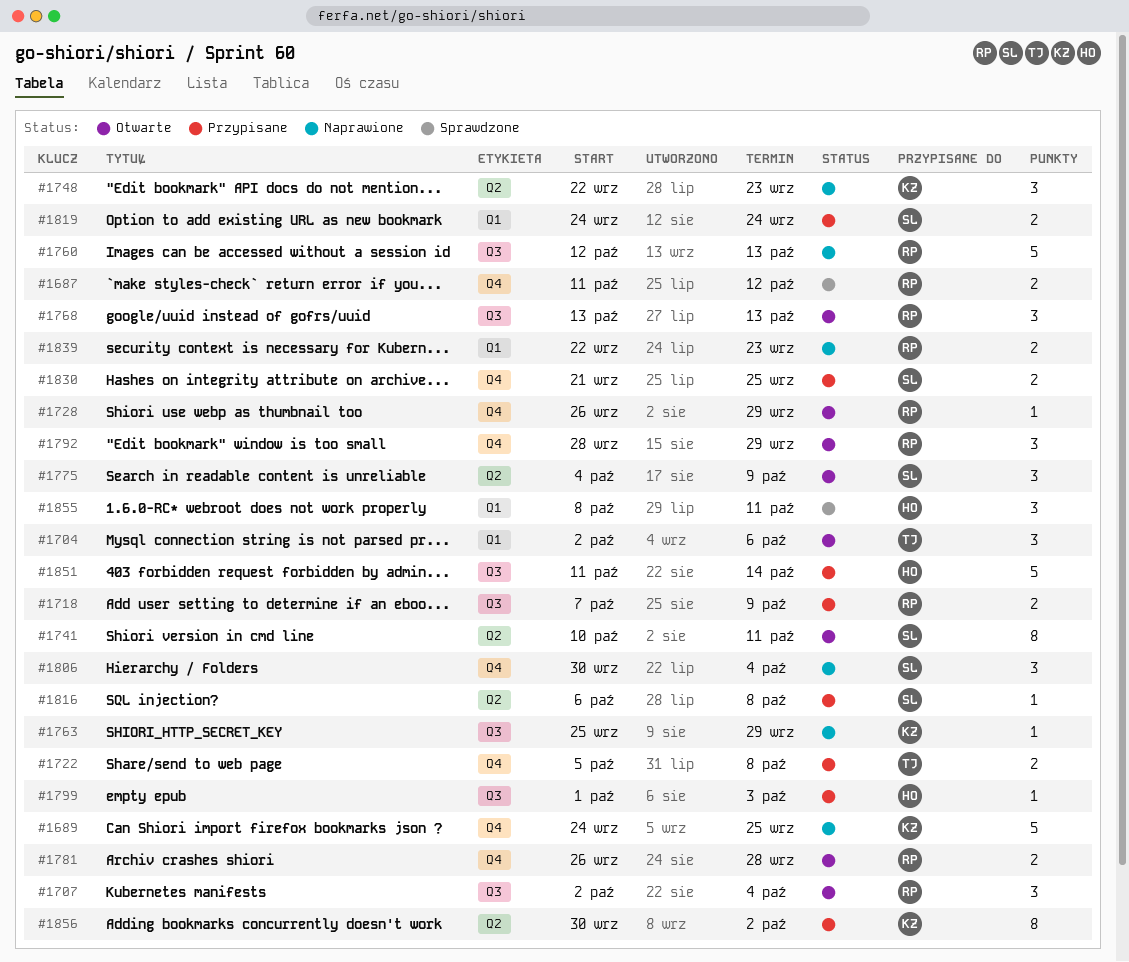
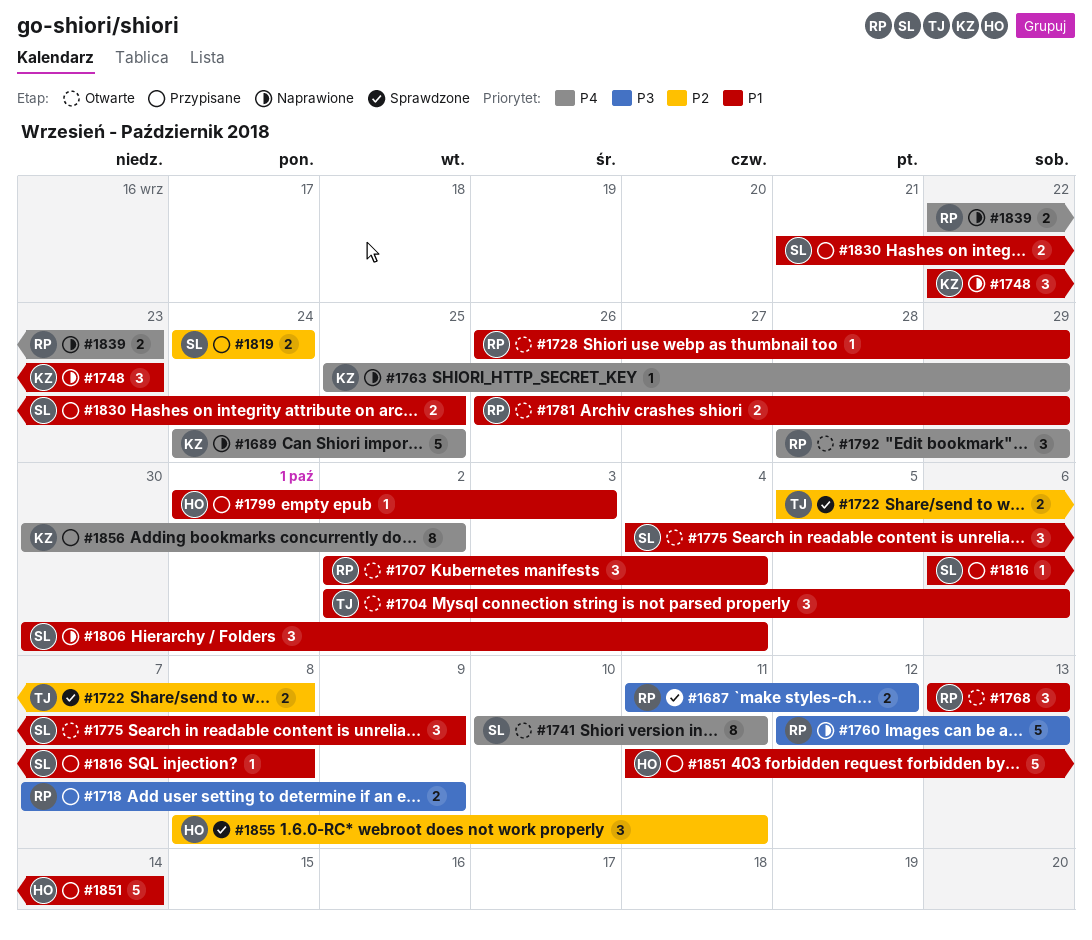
#1722, status: Przypisane -> Sprawdzone
#1781, due: Sep 28 -> Sep 29

